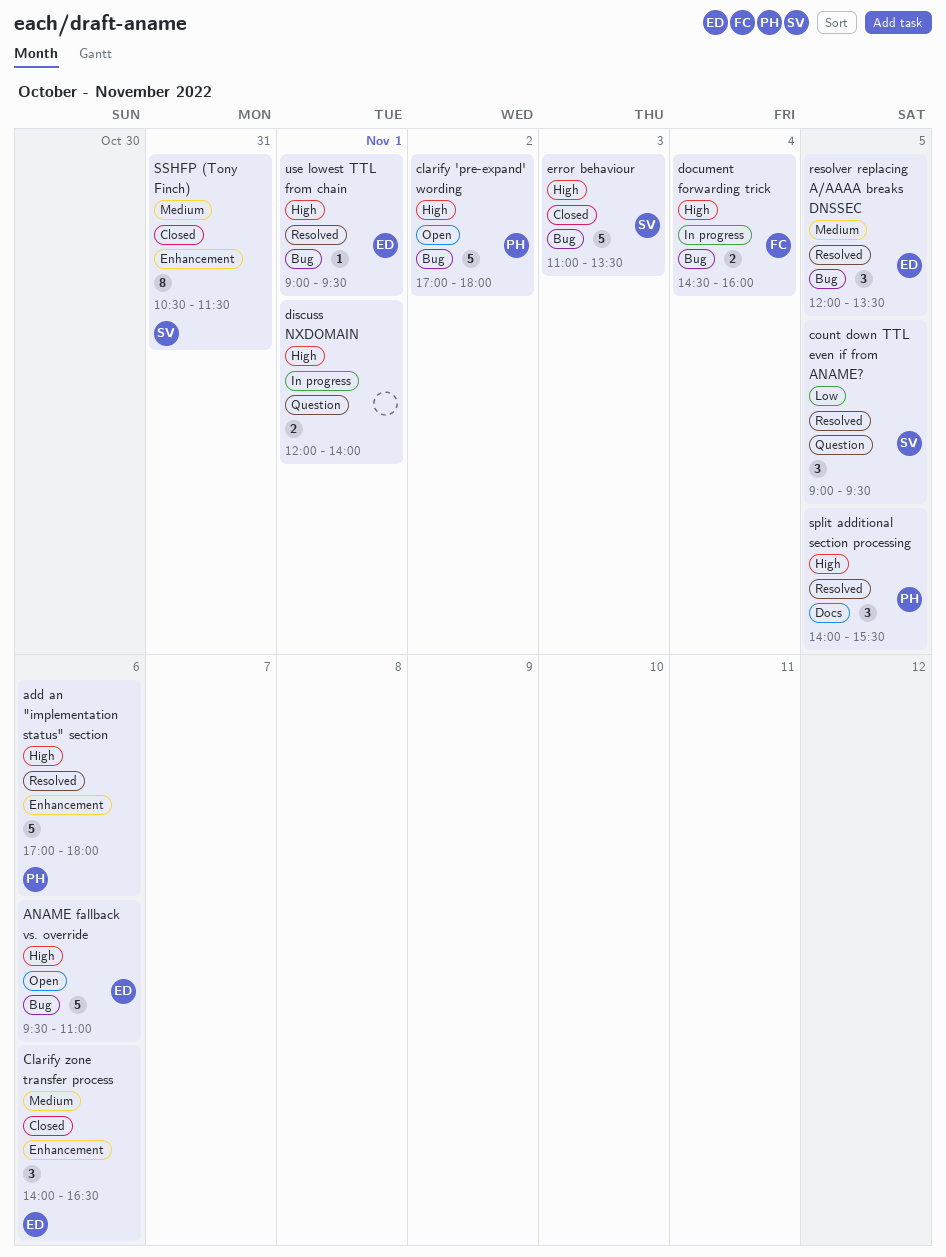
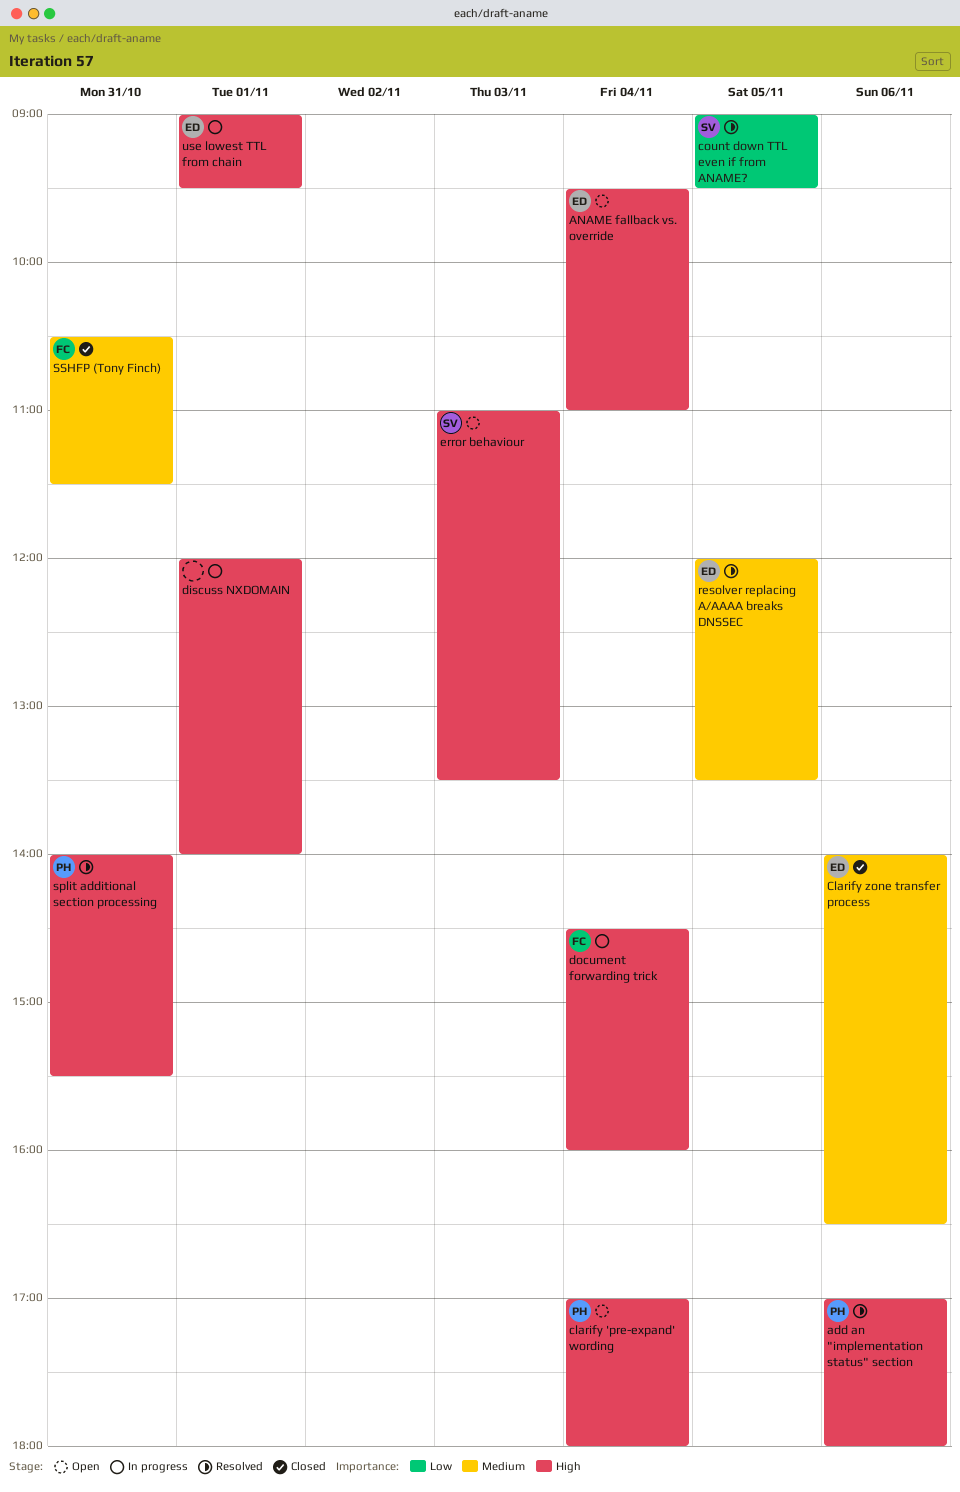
ANAME fallback vs. override, day: Nov 6 -> Nov 4
clarify 'pre-expand' wording, day: Nov 2 -> Nov 4
error behaviour, status: Closed -> Open
split additional section processing, day: Nov 5 -> Oct 31
SSHFP (Tony Finch), owner: SV -> FC
use lowest TTL from chain, status: Resolved -> In progress

